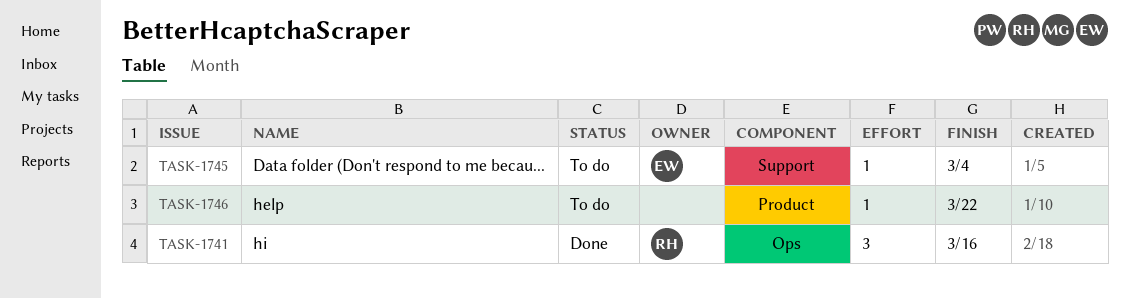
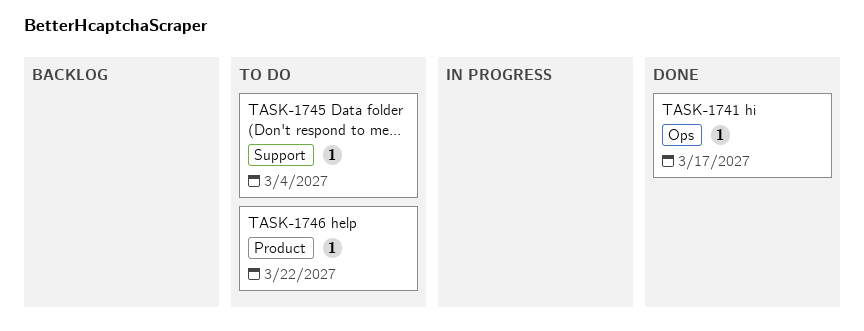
TASK-1741, estimate: 3 -> 1
TASK-1741, due: Mar 16 -> Mar 17

